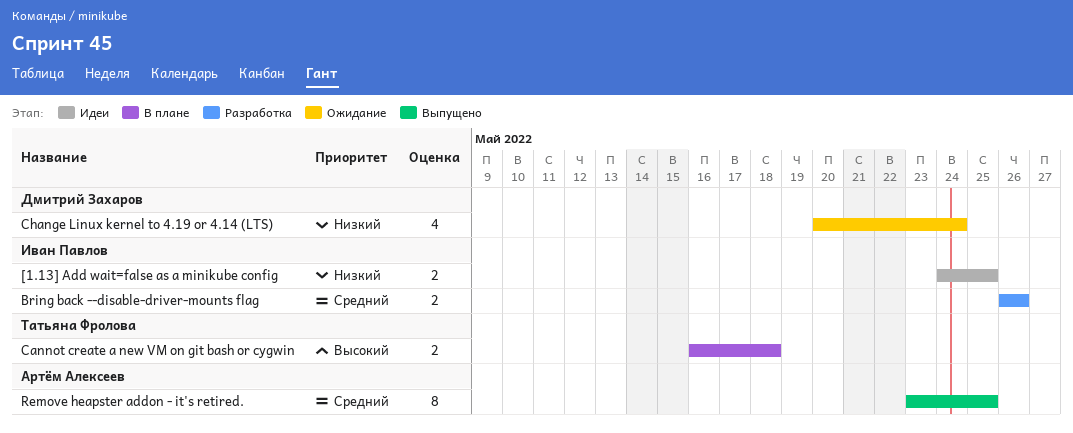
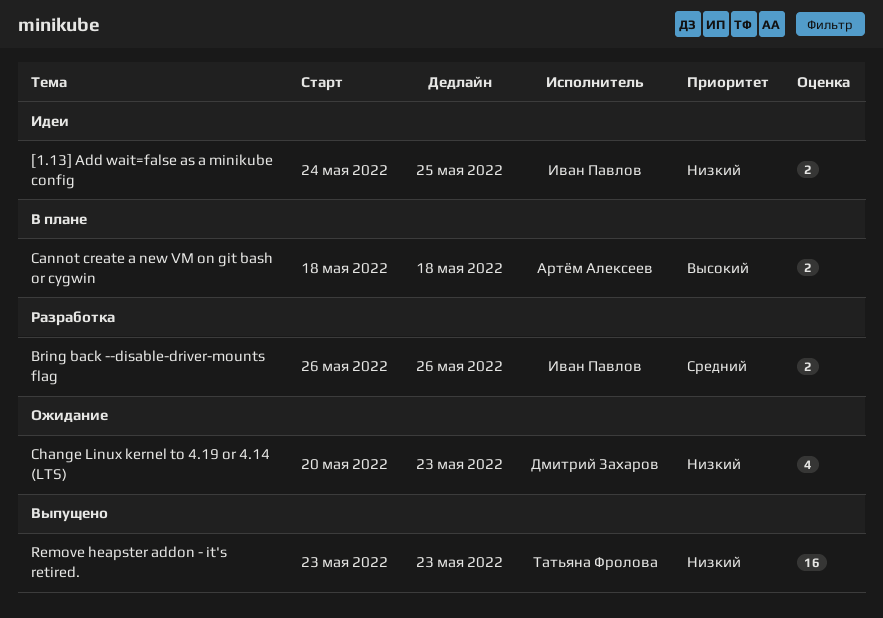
Cannot create a new VM on git bash or cygwin, owner: Татьяна Фролова -> Артём Алексеев
Cannot create a new VM on git bash or cygwin, start: May 16 -> May 18
Change Linux kernel to 4.19 or 4.14 (LTS), due: May 24 -> May 23
Remove heapster addon - it's retired., owner: Артём Алексеев -> Татьяна Фролова
Remove heapster addon - it's retired., priority: Средний -> Низкий
Remove heapster addon - it's retired., estimate: 8 -> 16
Remove heapster addon - it's retired., due: May 25 -> May 23

